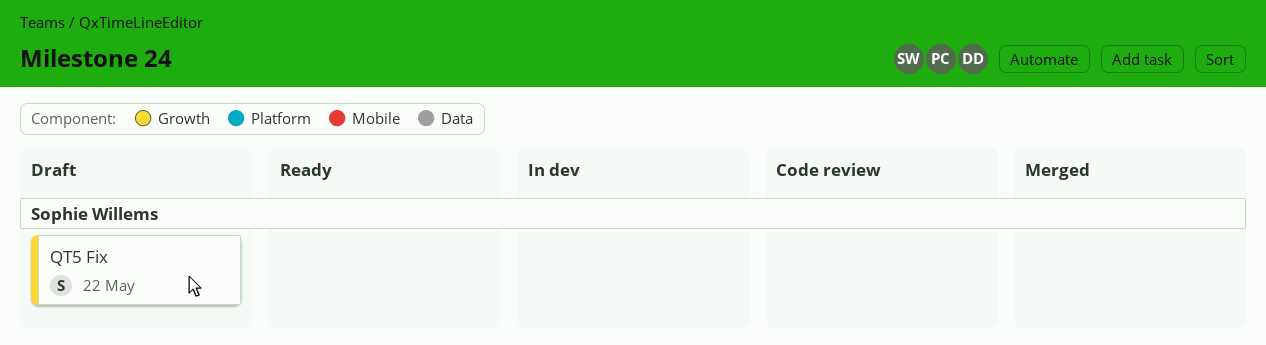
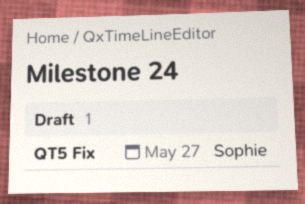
QT5 Fix, due: May 22 -> May 27

